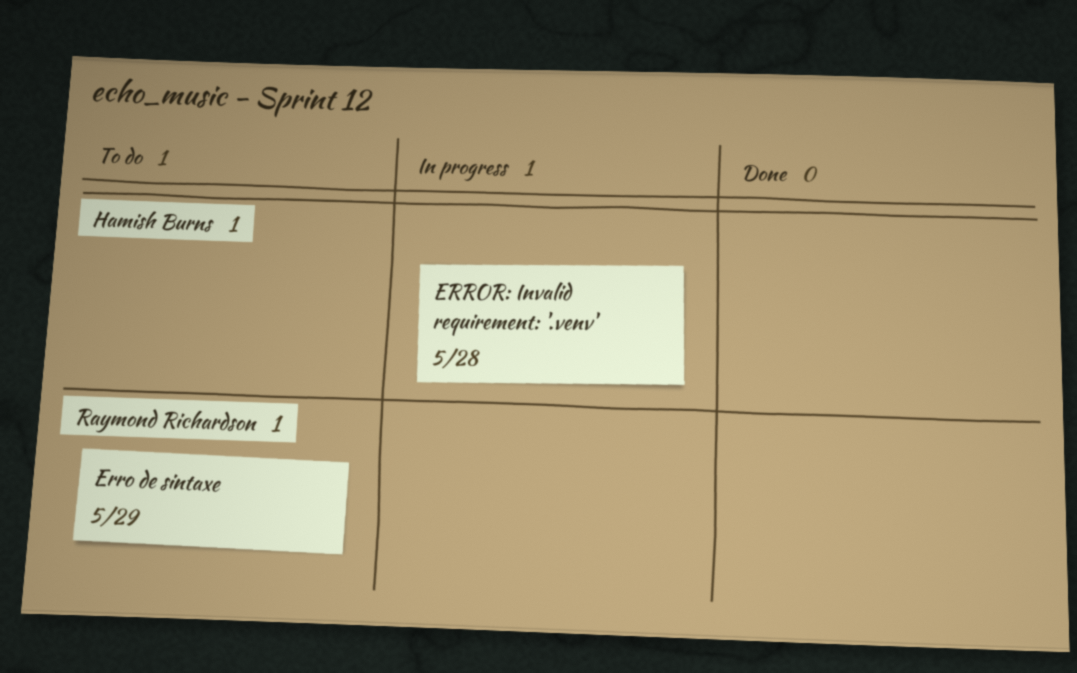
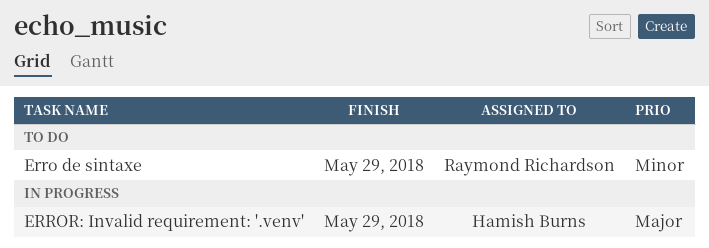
ERROR: Invalid requirement: '.venv', due: May 28 -> May 29

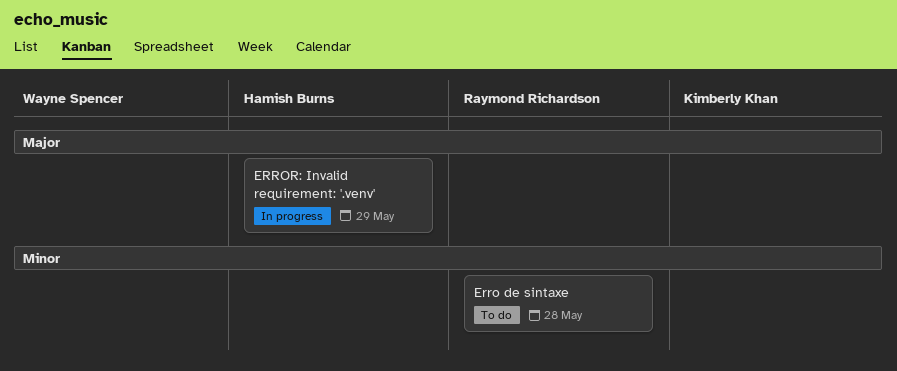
Erro de sintaxe, due: May 29 -> May 28

